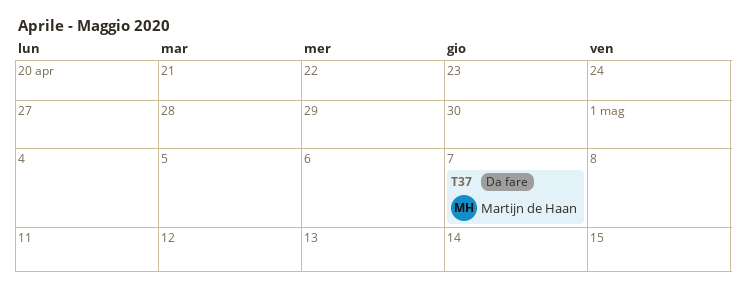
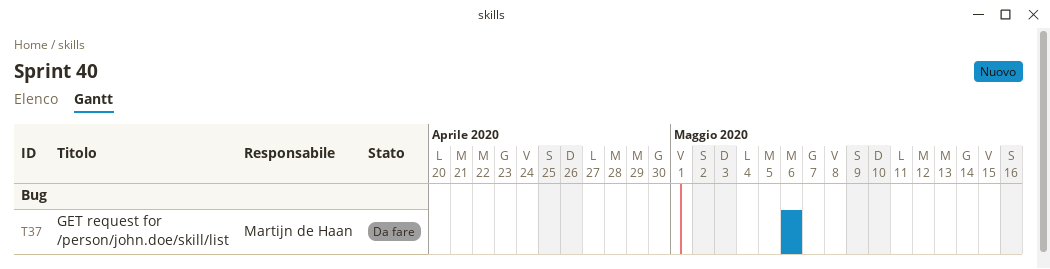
T37, due: May 7 -> May 6

